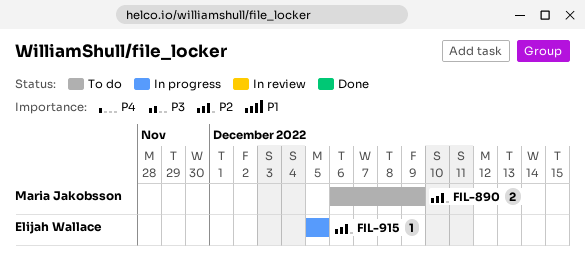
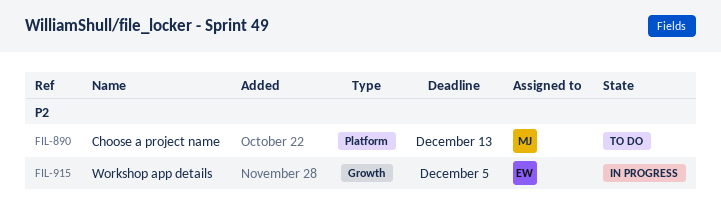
FIL-890, due: Dec 9 -> Dec 13

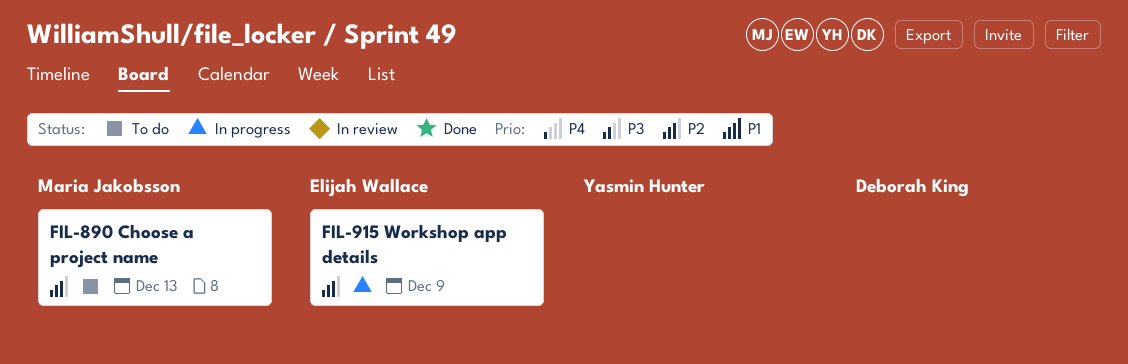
FIL-915, due: Dec 5 -> Dec 9

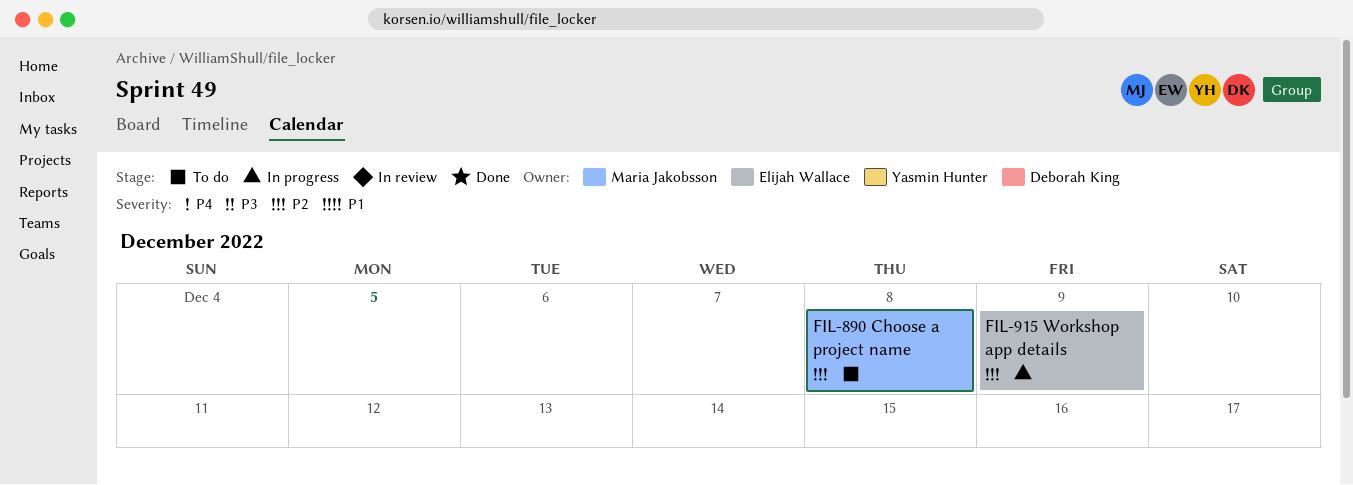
FIL-890, due: Dec 13 -> Dec 8

